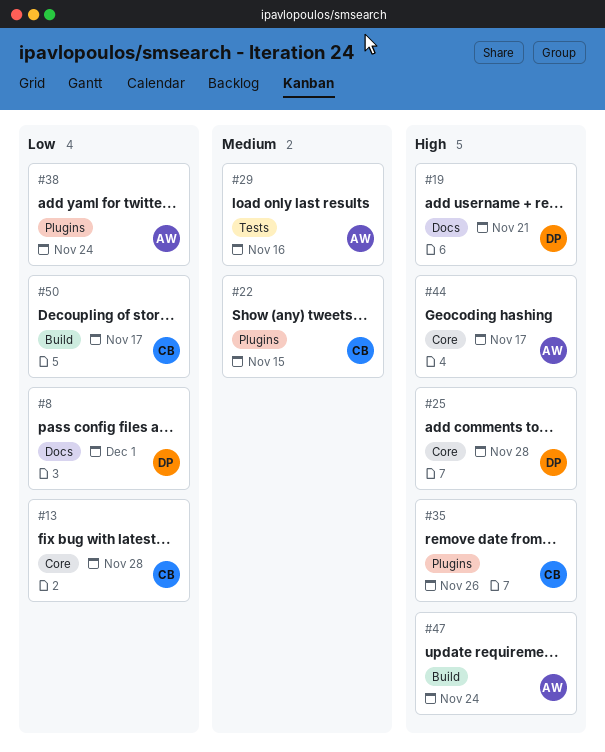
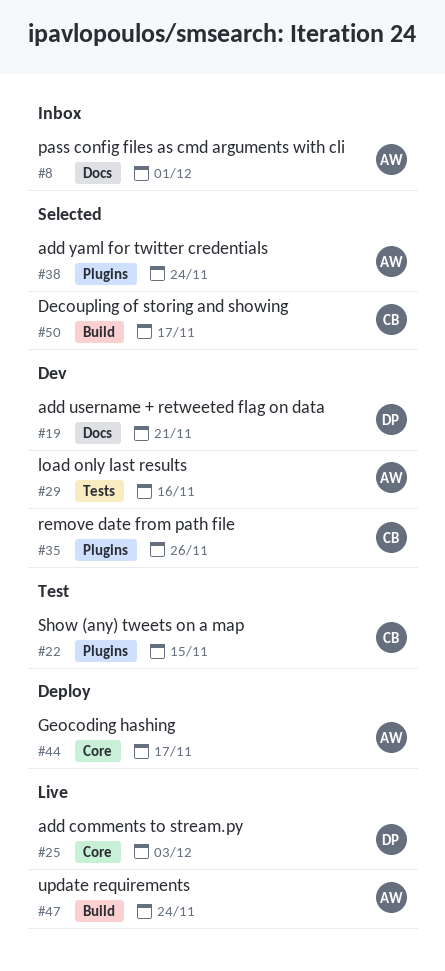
#8, owner: DP -> AW
#13: present -> none
#25, due: Nov 28 -> Dec 3

